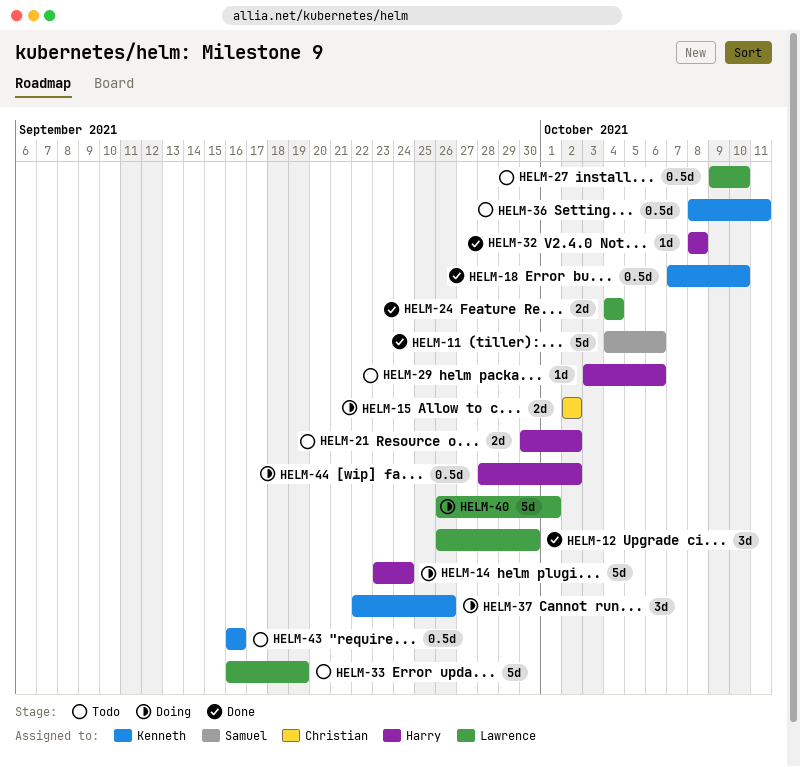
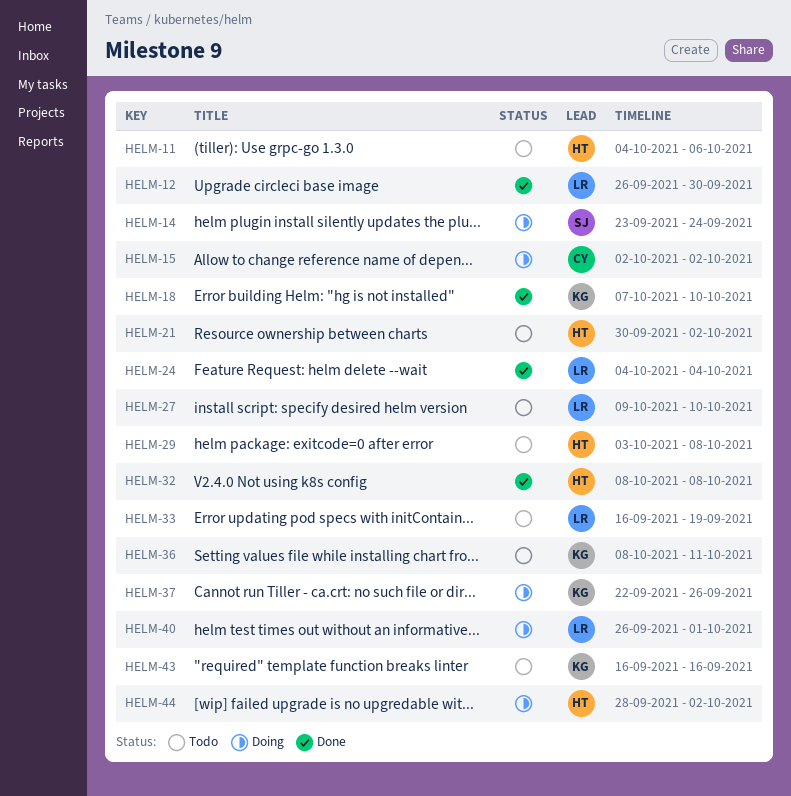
HELM-11, status: Done -> Todo
HELM-11, owner: Samuel -> Harry
HELM-14, owner: Harry -> Samuel
HELM-29, due: Oct 6 -> Oct 8

